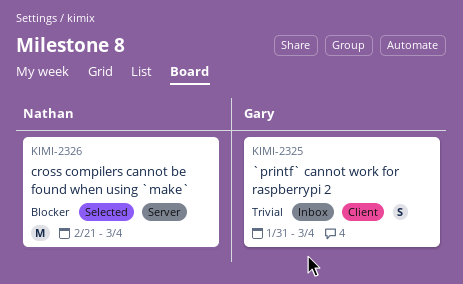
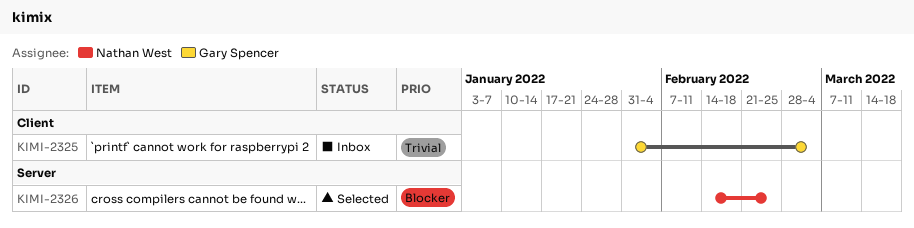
KIMI-2326, start: Feb 21 -> Feb 14
KIMI-2326, due: Mar 4 -> Feb 25

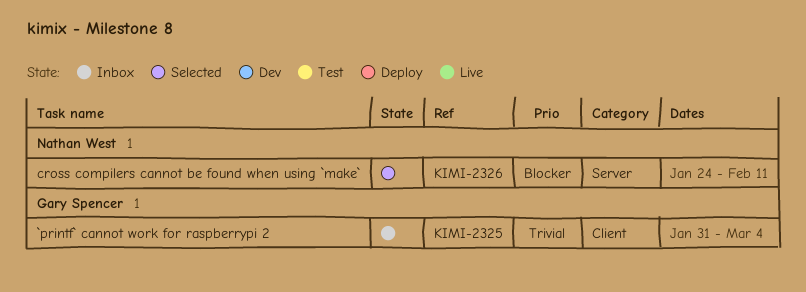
KIMI-2326, start: Feb 14 -> Jan 24
KIMI-2326, due: Feb 25 -> Feb 11

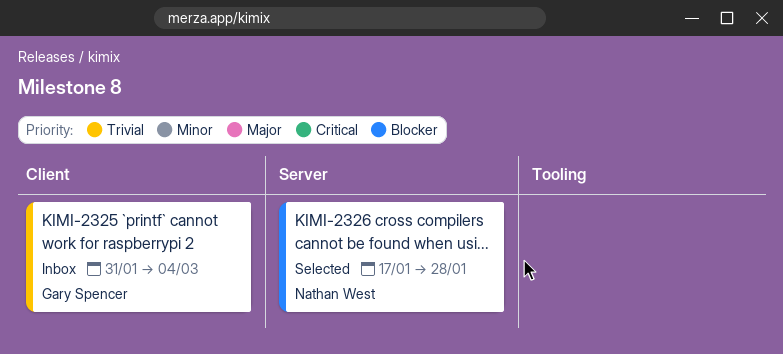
KIMI-2326, start: Jan 24 -> Jan 17
KIMI-2326, due: Feb 11 -> Jan 28

